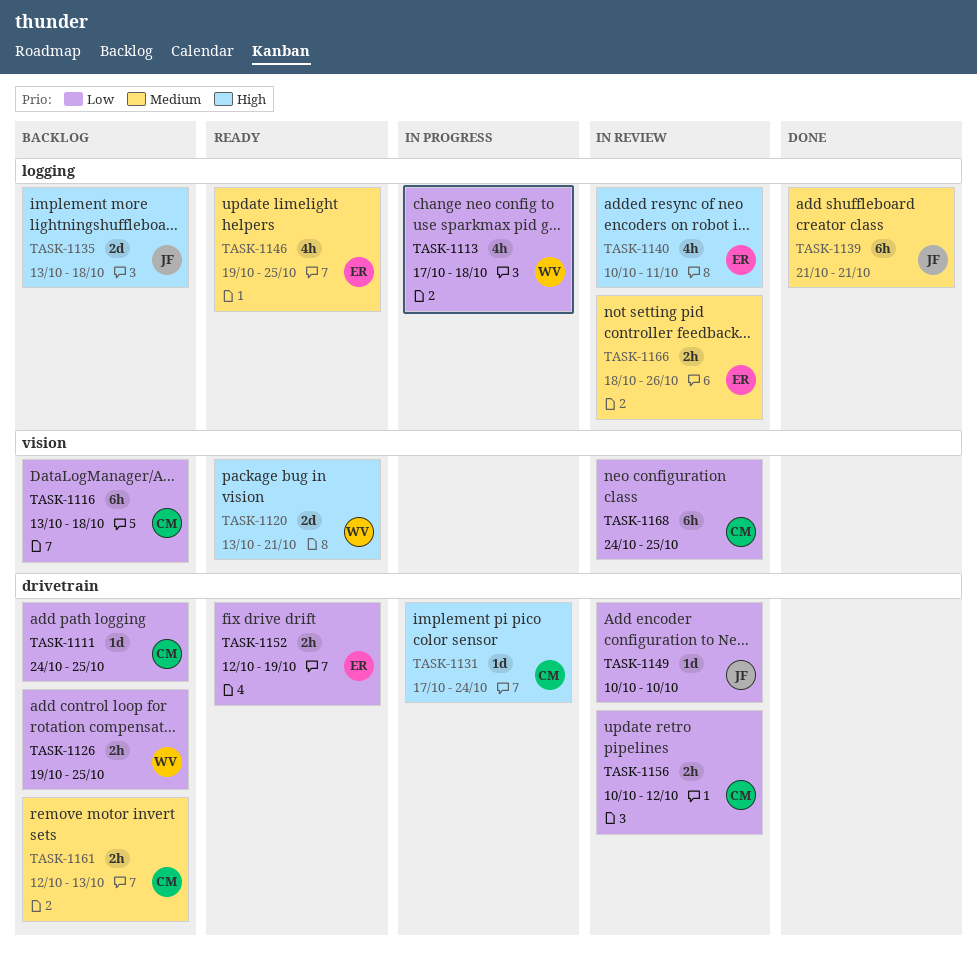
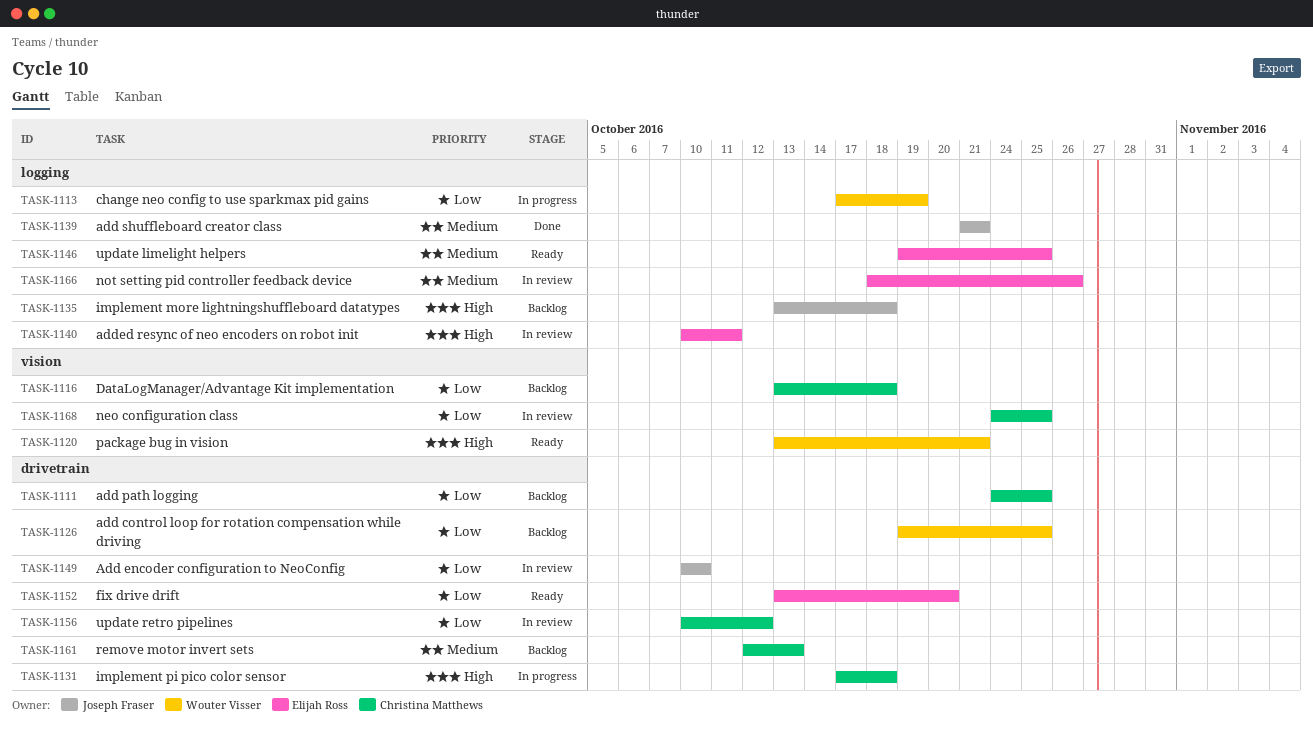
TASK-1113, due: Oct 18 -> Oct 19
TASK-1131, due: Oct 24 -> Oct 18
TASK-1152, start: Oct 12 -> Oct 13
TASK-1152, due: Oct 19 -> Oct 20

